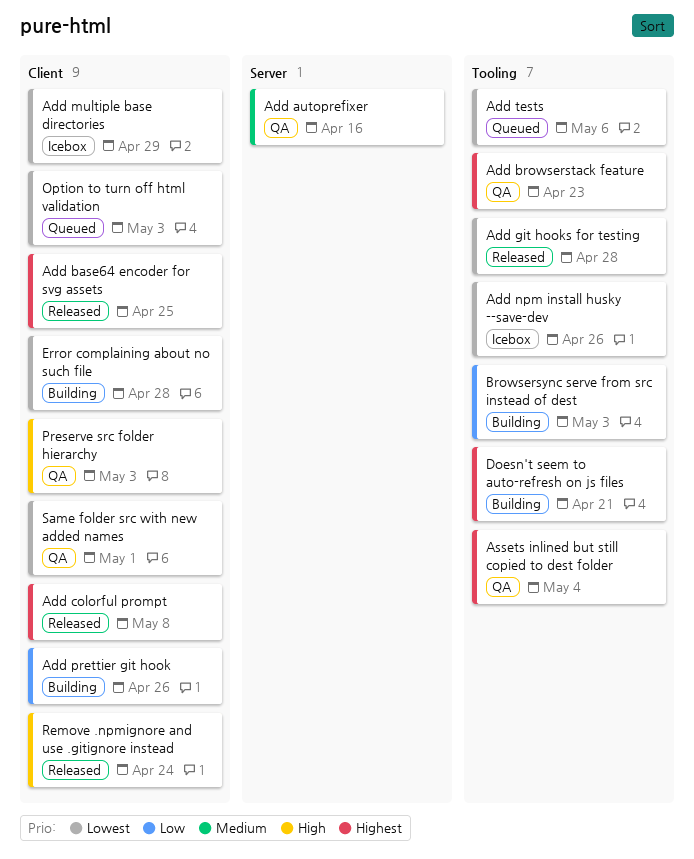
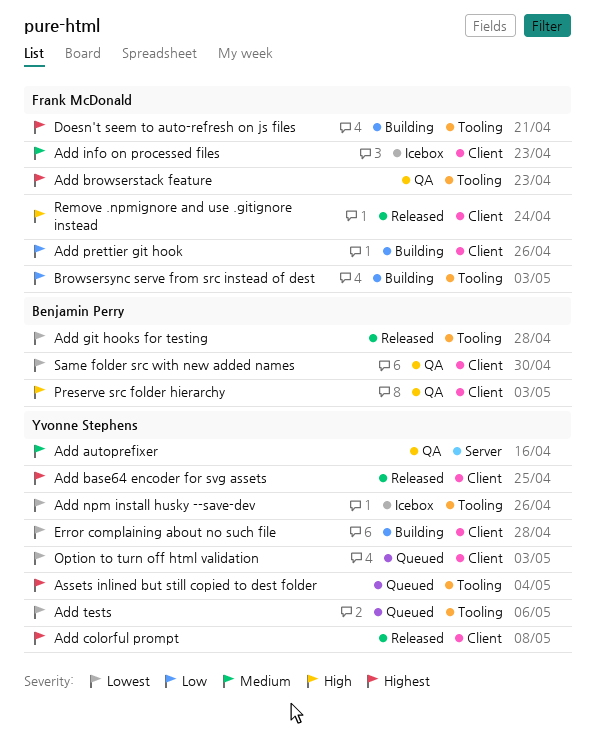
Add info on processed files: none -> present
Add multiple base directories: present -> none
Assets inlined but still copied to dest folder, status: QA -> Queued
Same folder src with new added names, due: May 1 -> Apr 30

